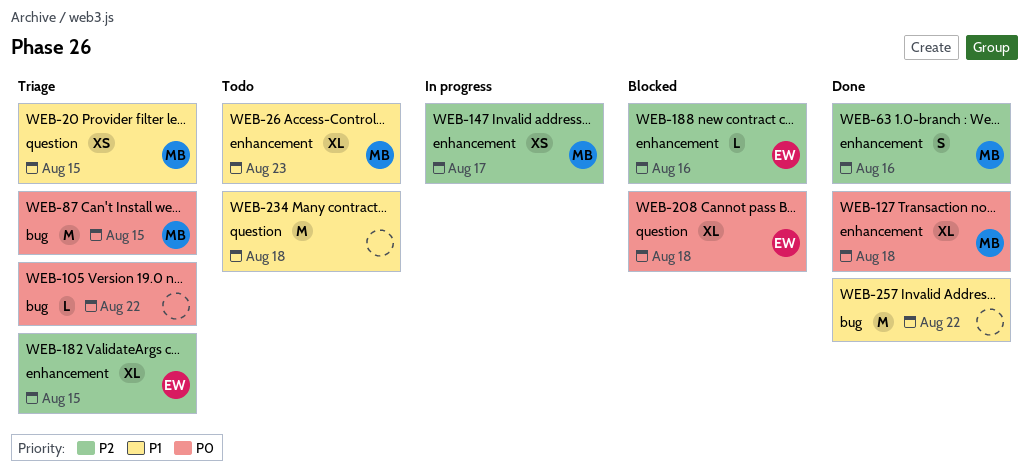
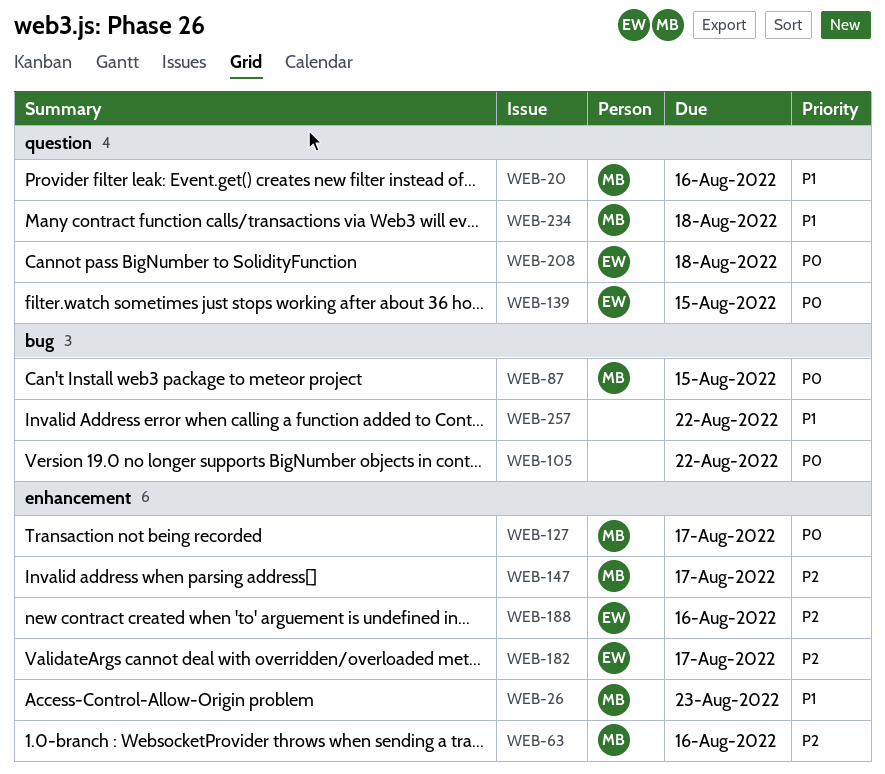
WEB-20, due: Aug 15 -> Aug 16
WEB-127, due: Aug 18 -> Aug 17
WEB-139: none -> present
WEB-182, due: Aug 15 -> Aug 17
WEB-234, owner: none -> MB

